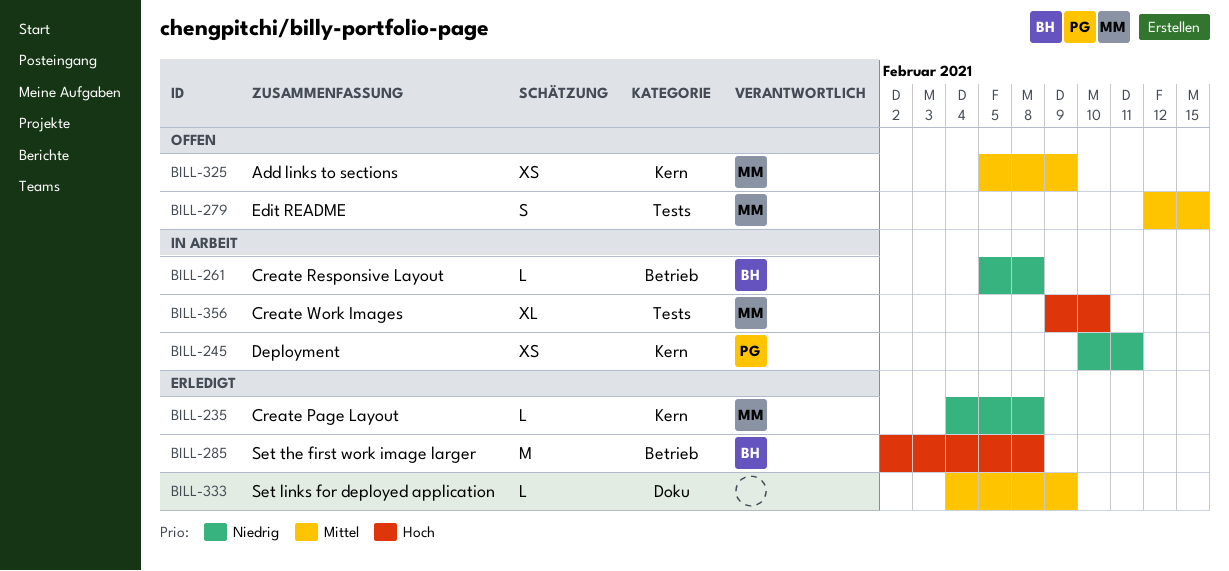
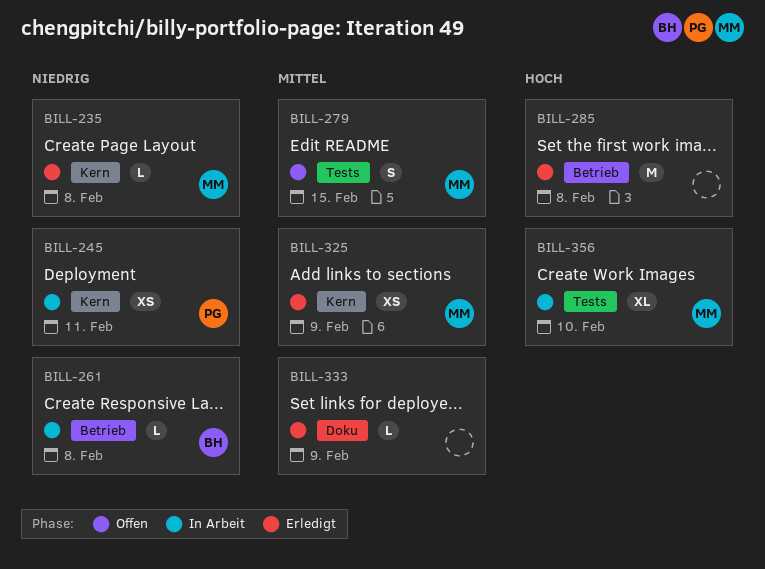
BILL-285, owner: BH -> none
BILL-325, status: Offen -> Erledigt

